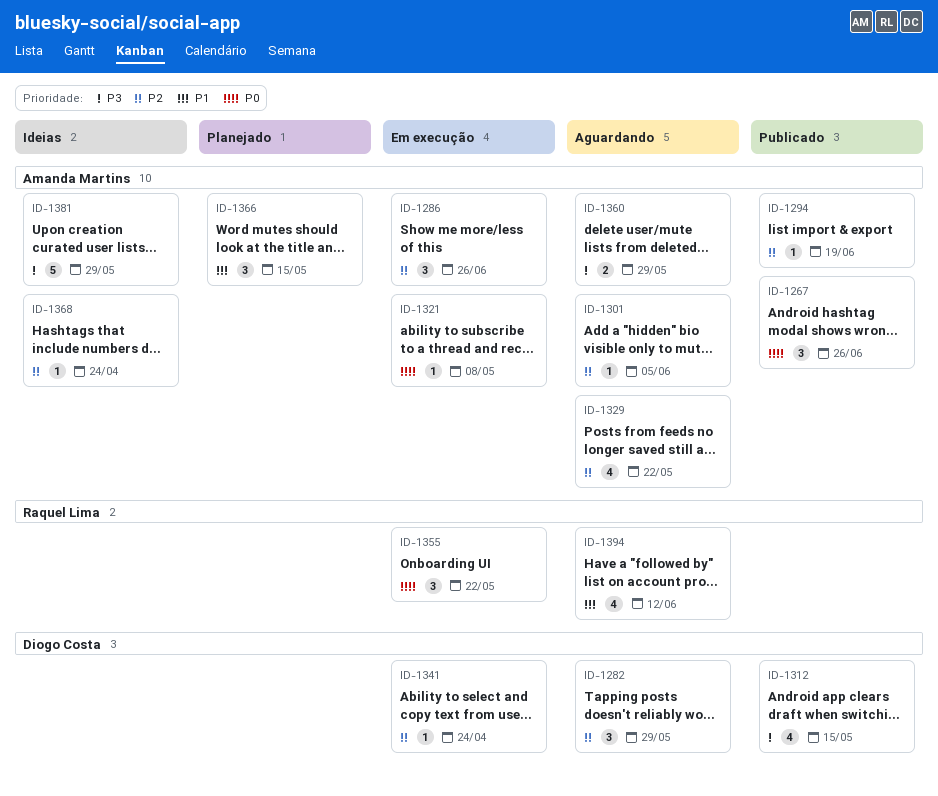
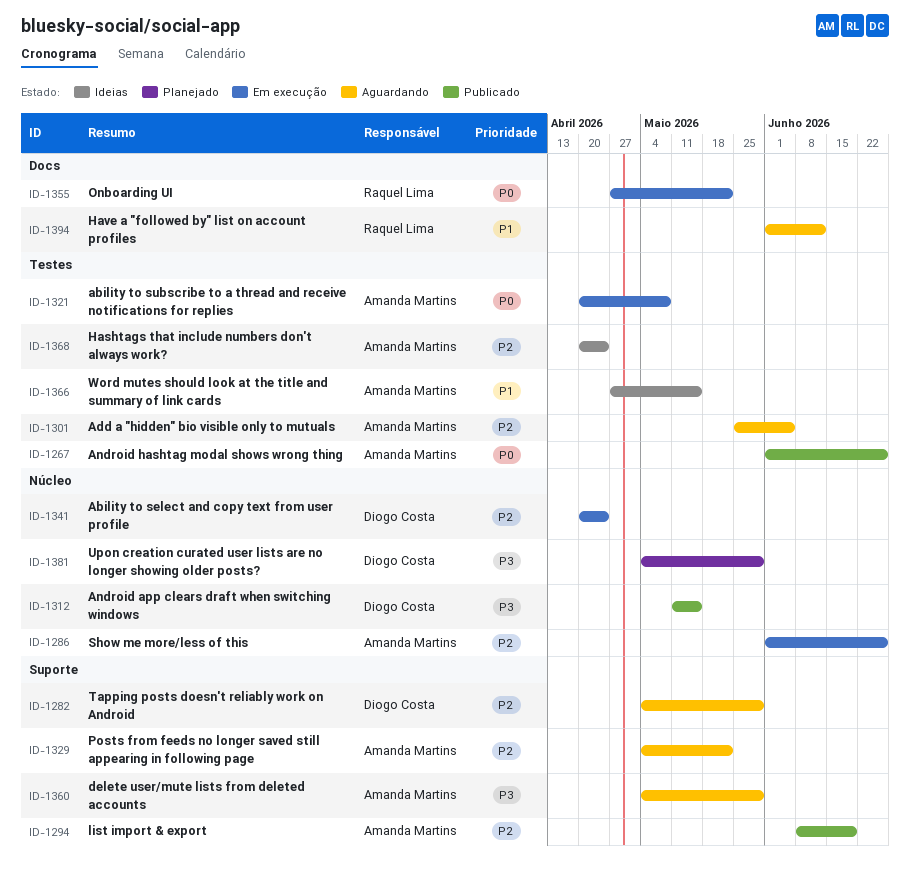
ID-1366, status: Planejado -> Ideias
ID-1381, status: Ideias -> Planejado
ID-1381, owner: Amanda Martins -> Diogo Costa

